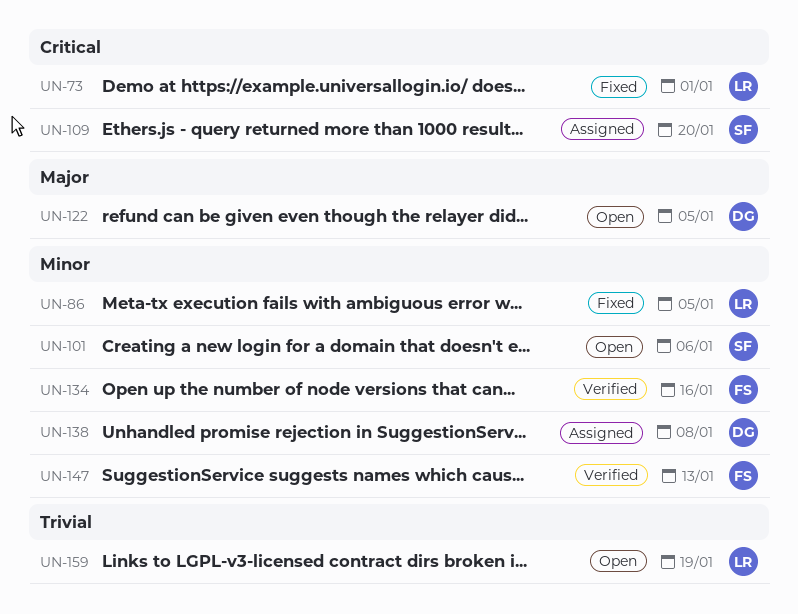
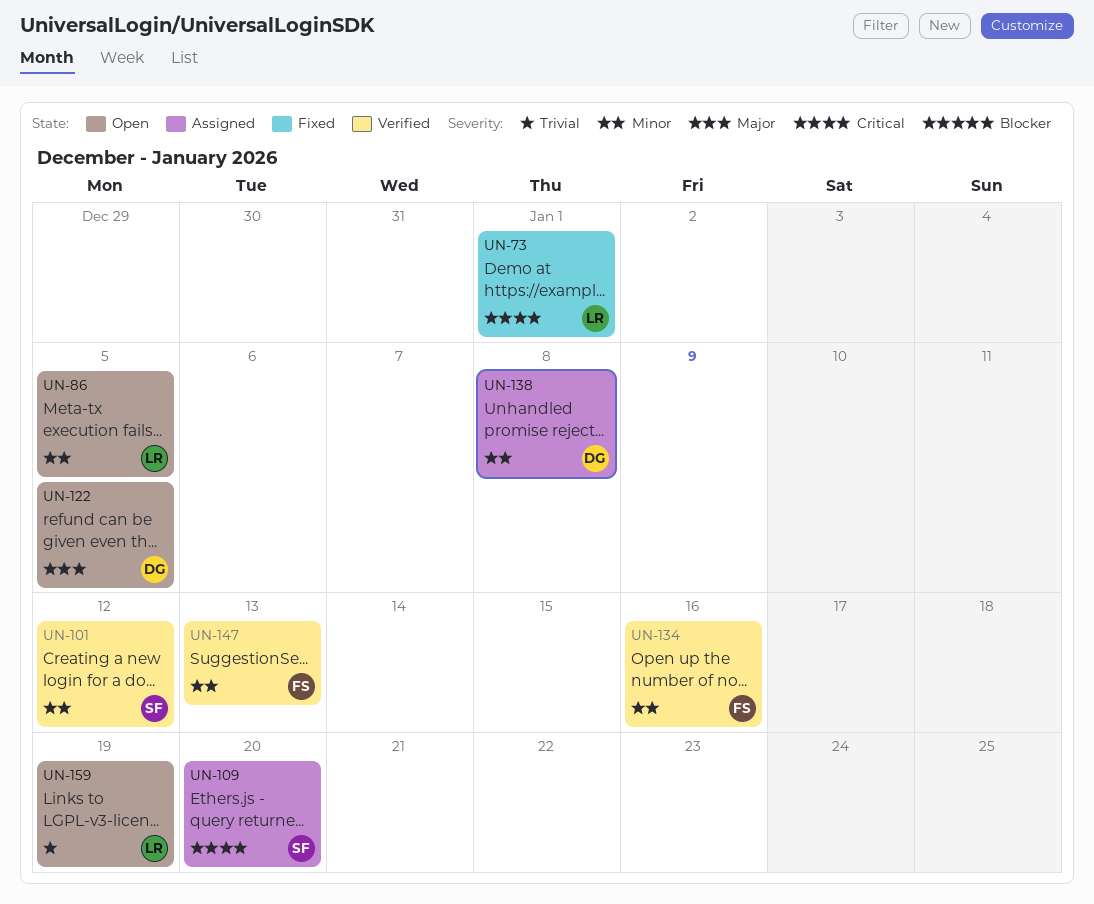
UN-86, status: Fixed -> Open
UN-101, status: Open -> Verified
UN-101, due: Jan 6 -> Jan 12

